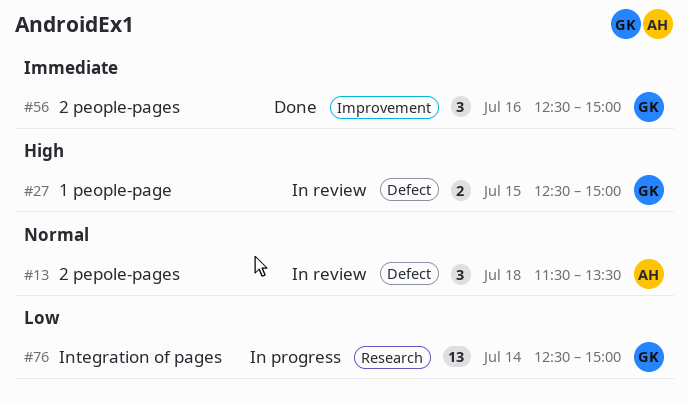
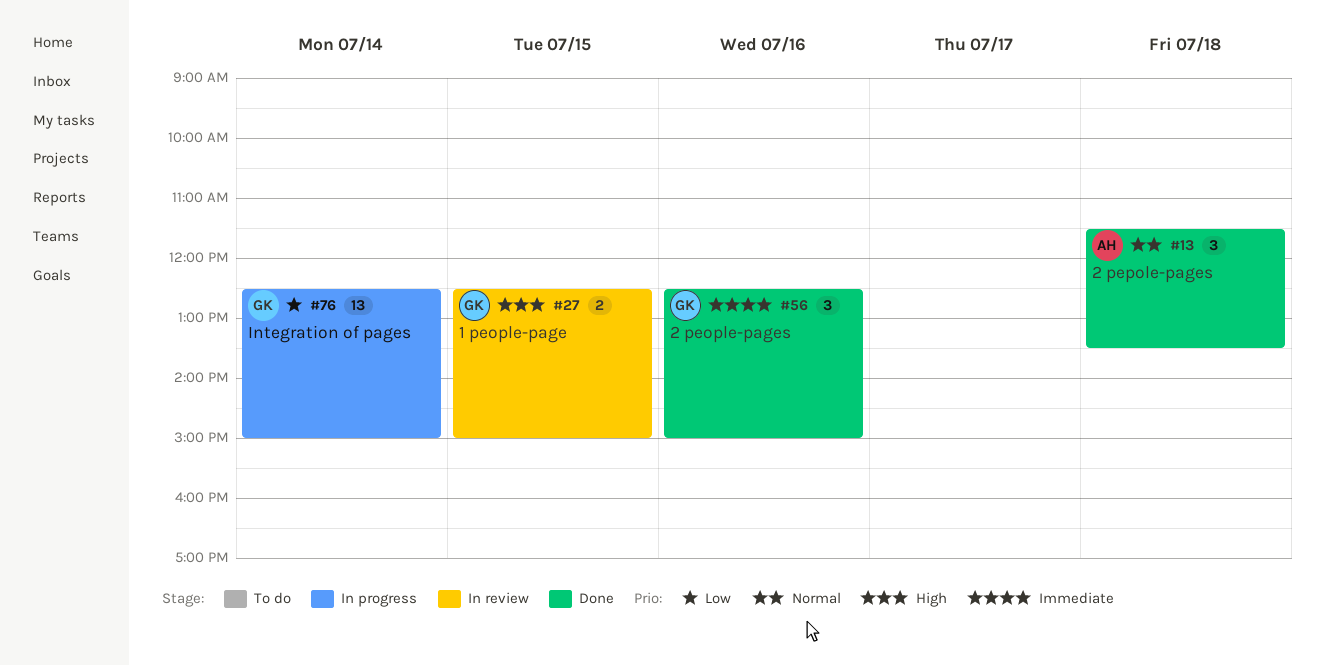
#13, status: In review -> Done

